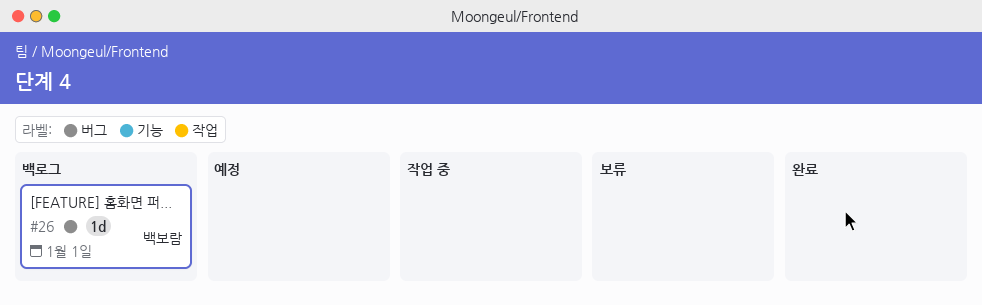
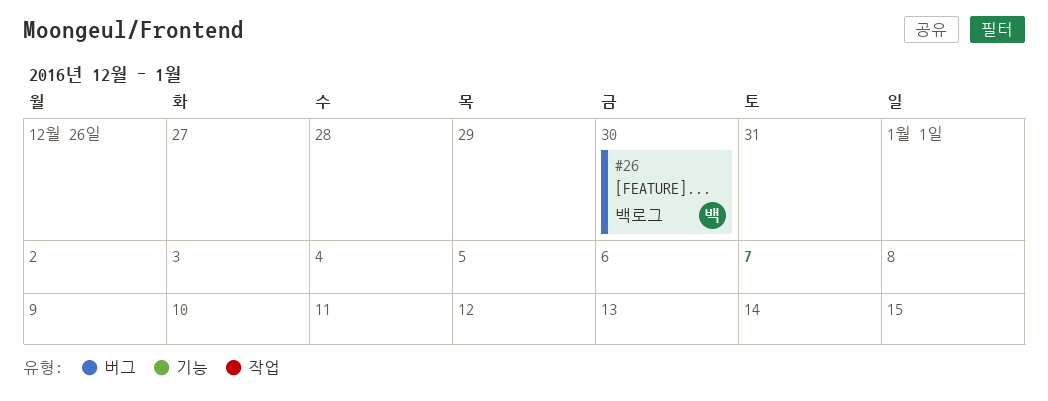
#26, due: Jan 1 -> Dec 30

